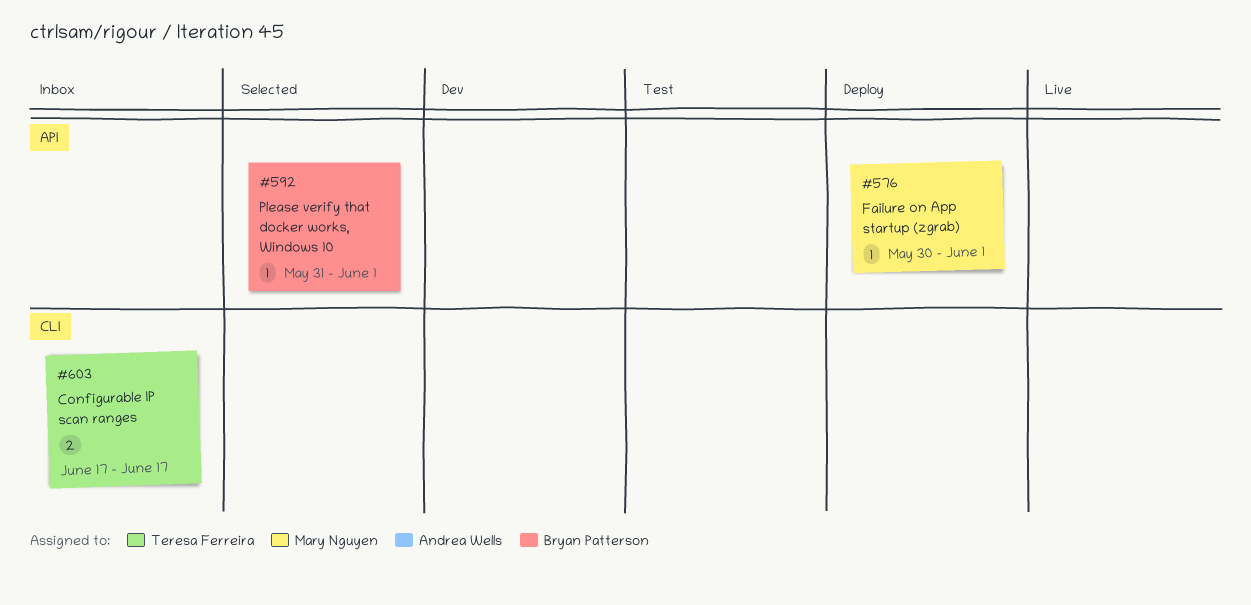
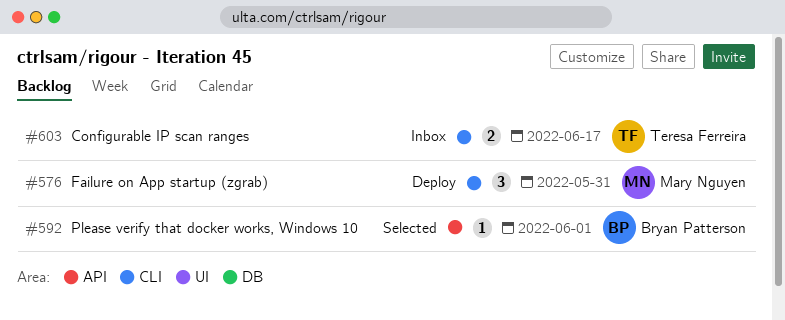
#576, label: API -> CLI
#576, estimate: 1 -> 3
#576, due: Jun 1 -> May 31

